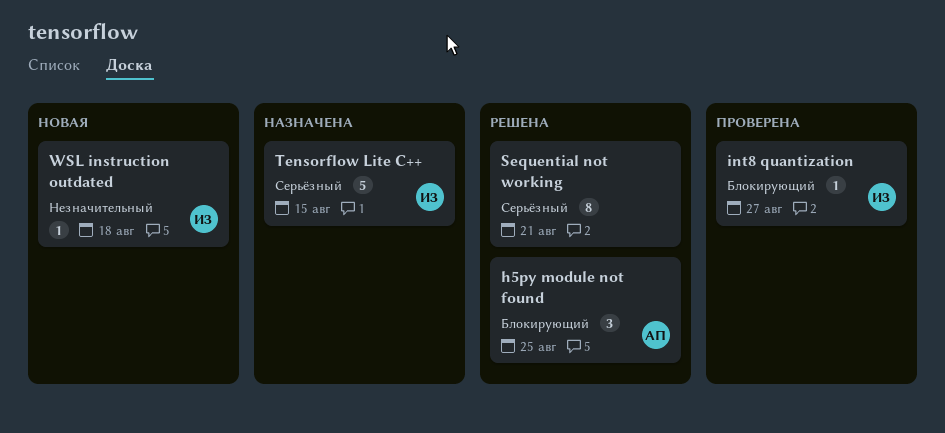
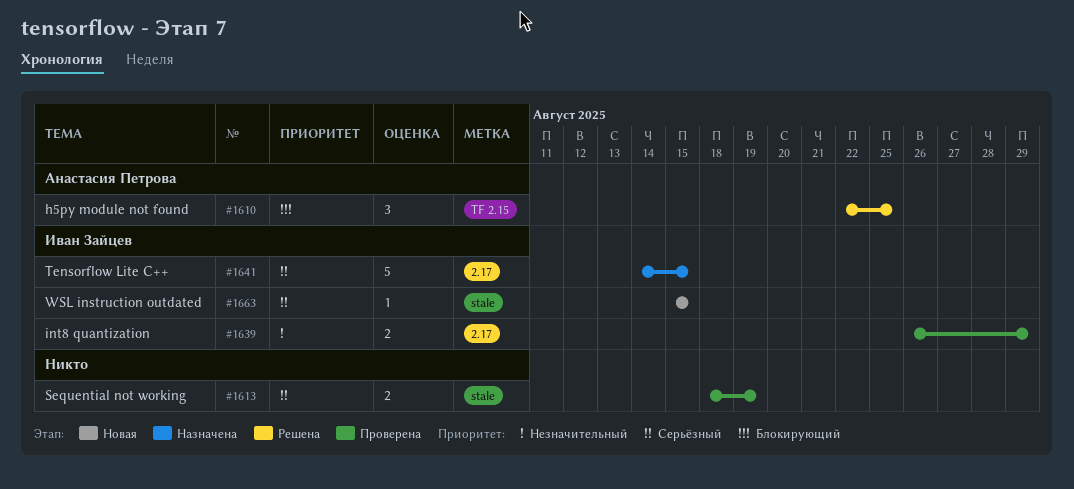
int8 quantization, priority: Блокирующий -> Незначительный
int8 quantization, estimate: 1 -> 2
int8 quantization, due: Aug 27 -> Aug 29
Sequential not working, status: Решена -> Проверена
Sequential not working, estimate: 8 -> 2
Sequential not working, due: Aug 21 -> Aug 19
WSL instruction outdated, priority: Незначительный -> Серьёзный
WSL instruction outdated, due: Aug 18 -> Aug 15

